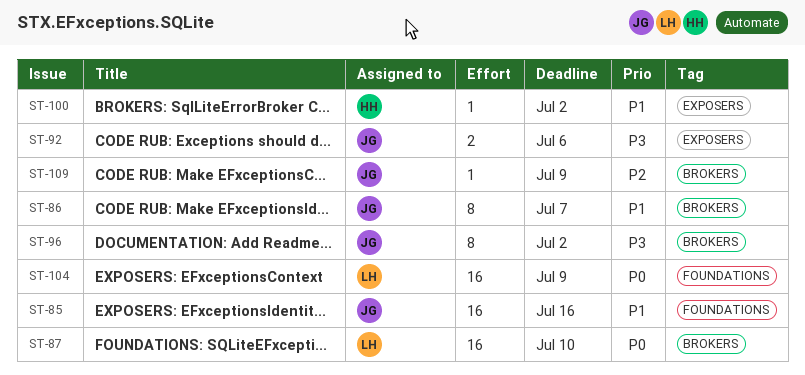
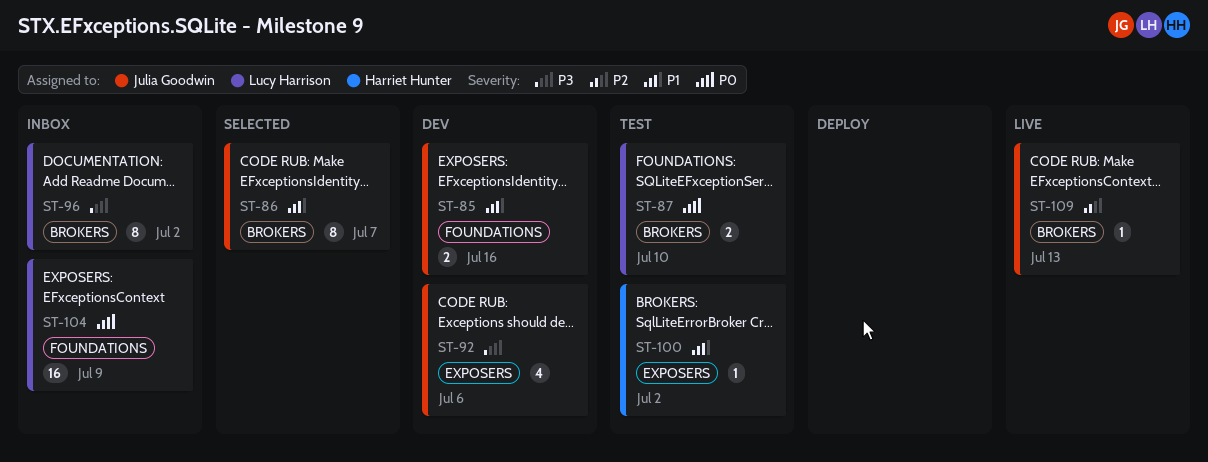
ST-85, estimate: 16 -> 2
ST-87, estimate: 16 -> 2
ST-92, estimate: 2 -> 4
ST-96, owner: Julia Goodwin -> Lucy Harrison
ST-109, due: Jul 9 -> Jul 13

